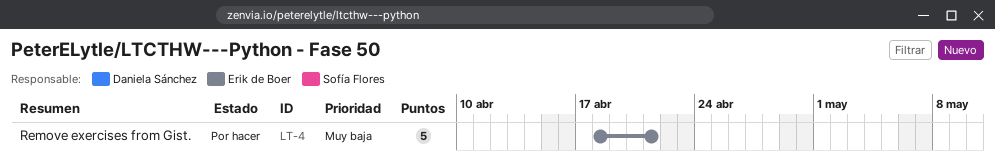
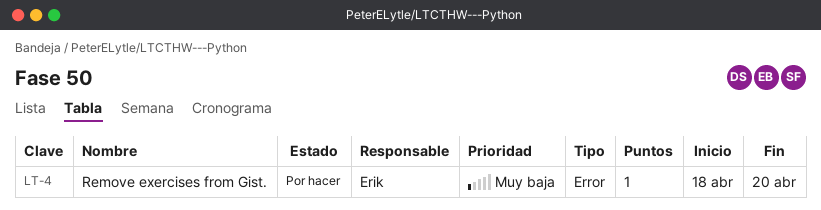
LT-4, estimate: 5 -> 1
LT-4, due: Apr 21 -> Apr 20

